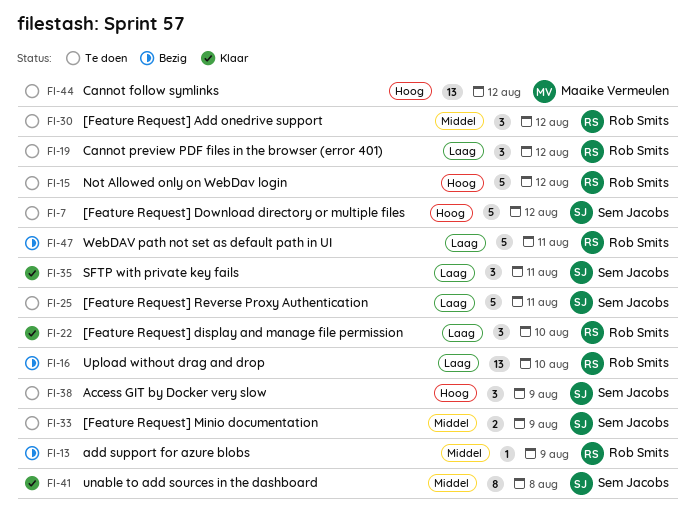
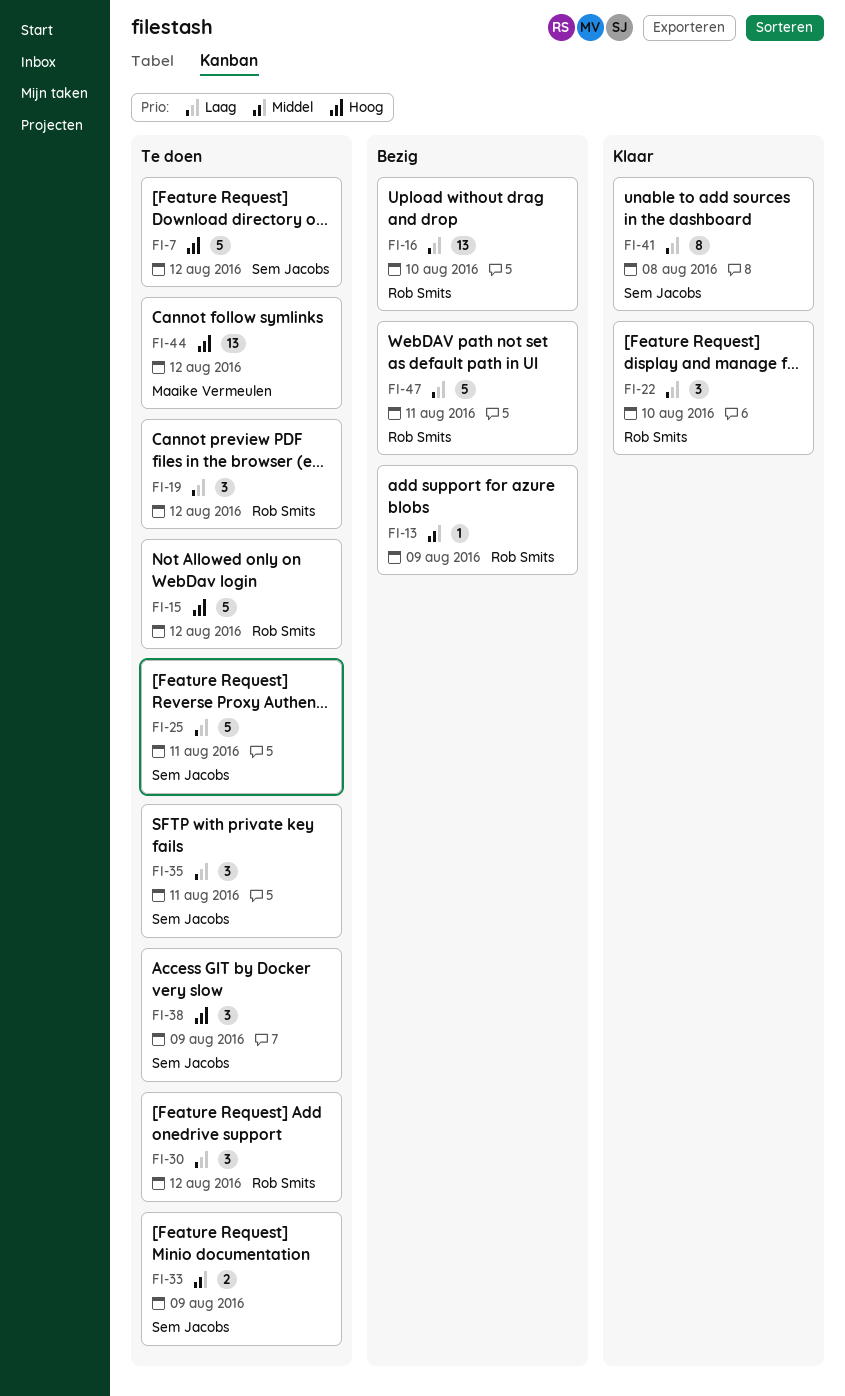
FI-30, priority: Middel -> Laag
FI-35, status: Klaar -> Te doen
FI-41, priority: Middel -> Laag

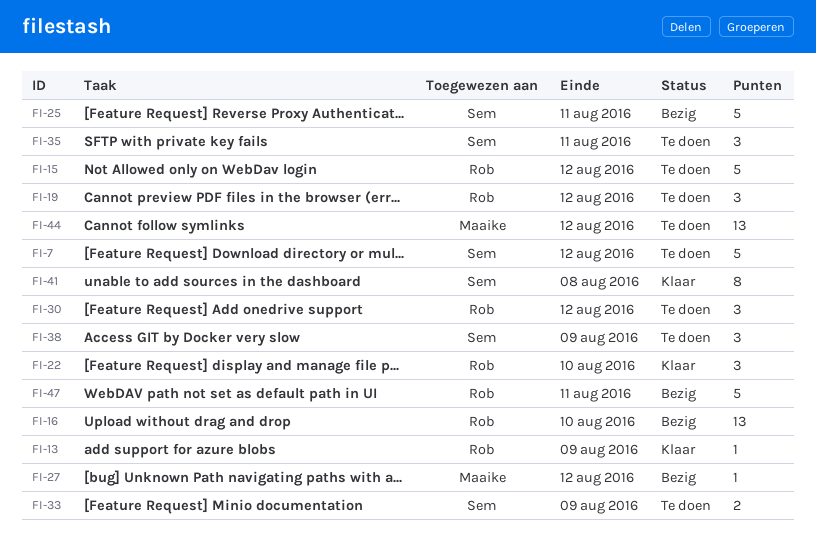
FI-13, status: Bezig -> Klaar
FI-25, status: Te doen -> Bezig
FI-27: none -> present

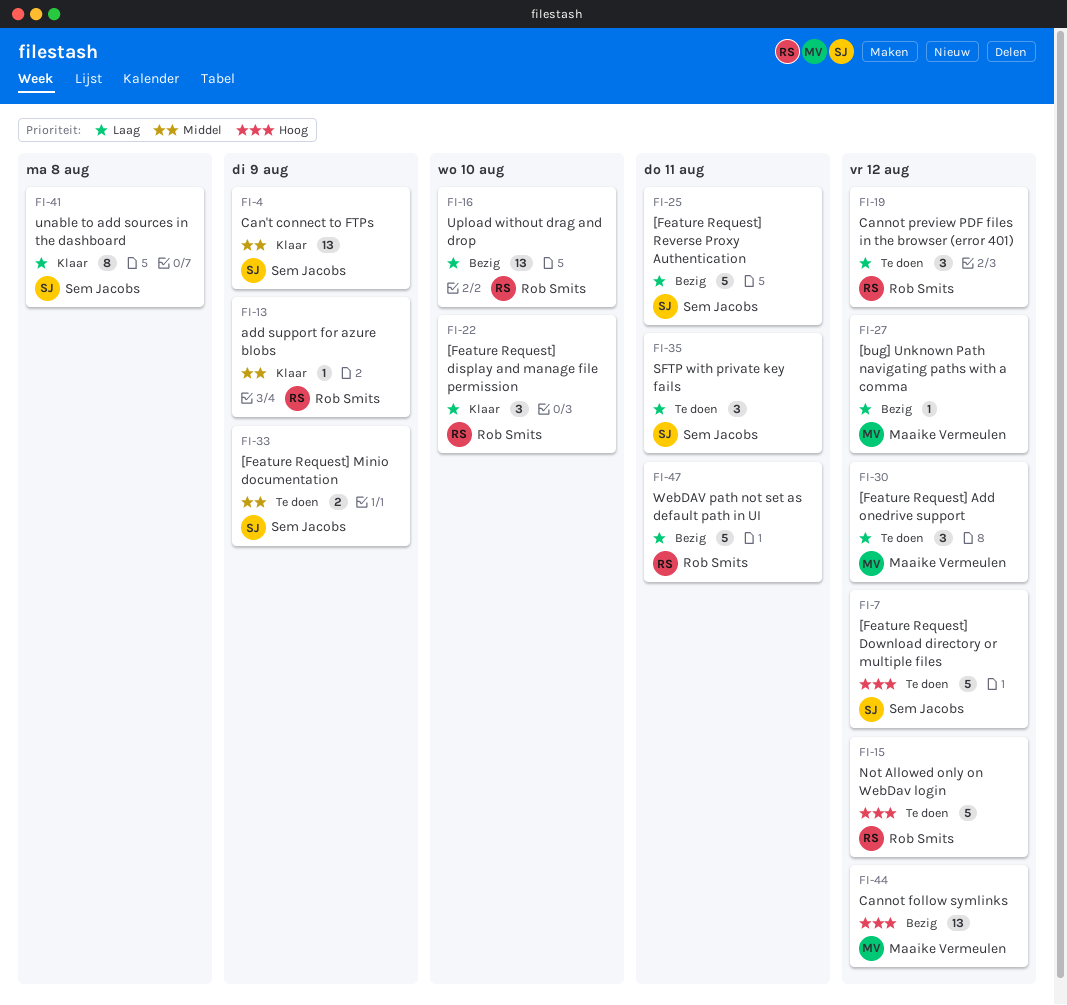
FI-4: none -> present
FI-30, owner: Rob Smits -> Maaike Vermeulen
FI-38: present -> none
FI-44, status: Te doen -> Bezig

